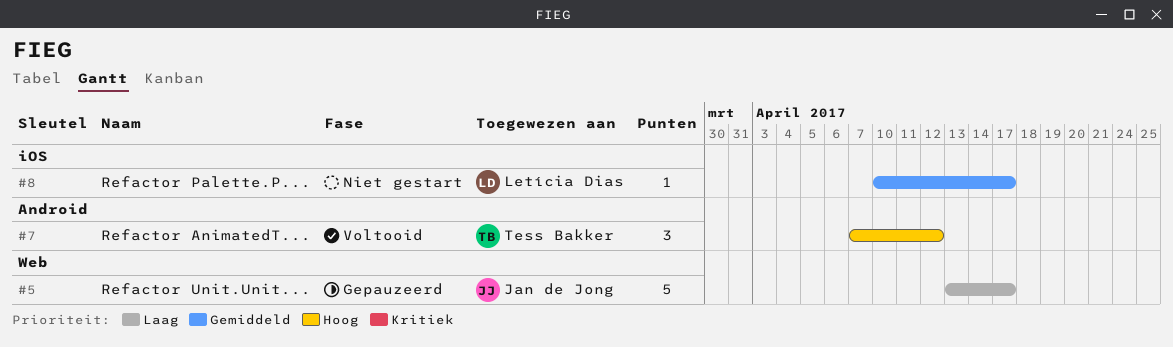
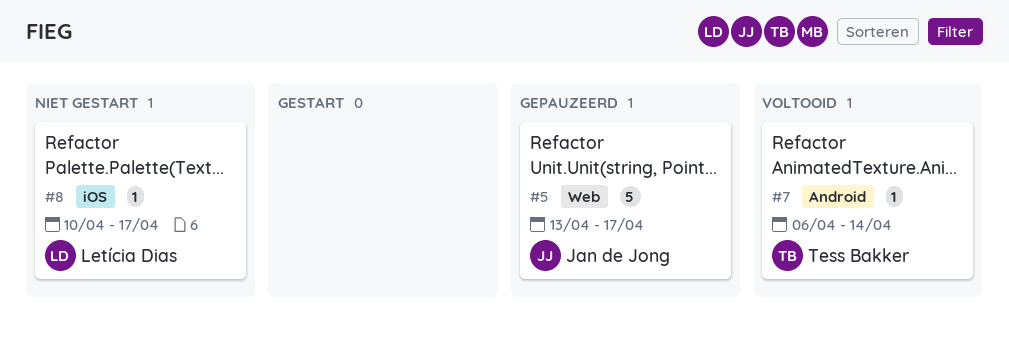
#7, estimate: 3 -> 1
#7, start: Apr 7 -> Apr 6
#7, due: Apr 12 -> Apr 14

